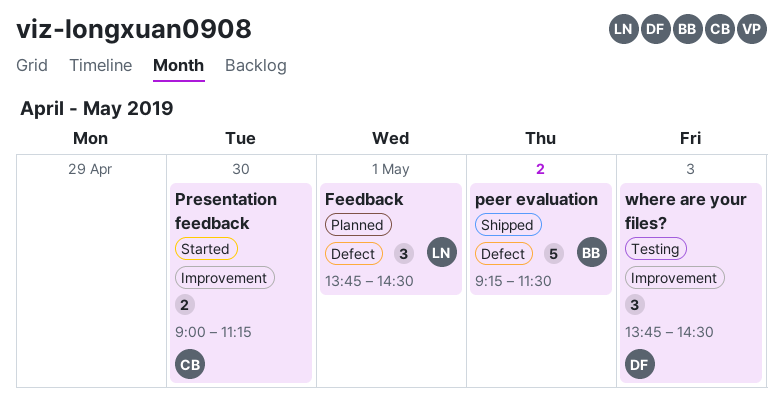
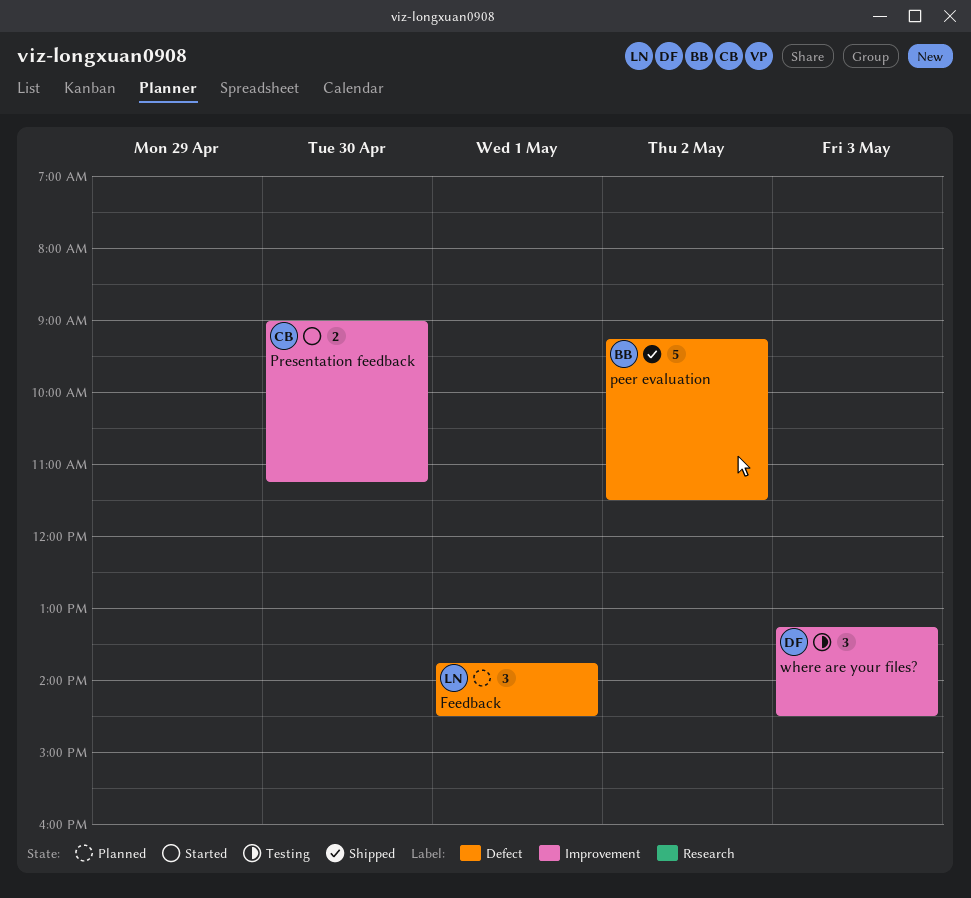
where are your files?, begins: 13:45 -> 13:15

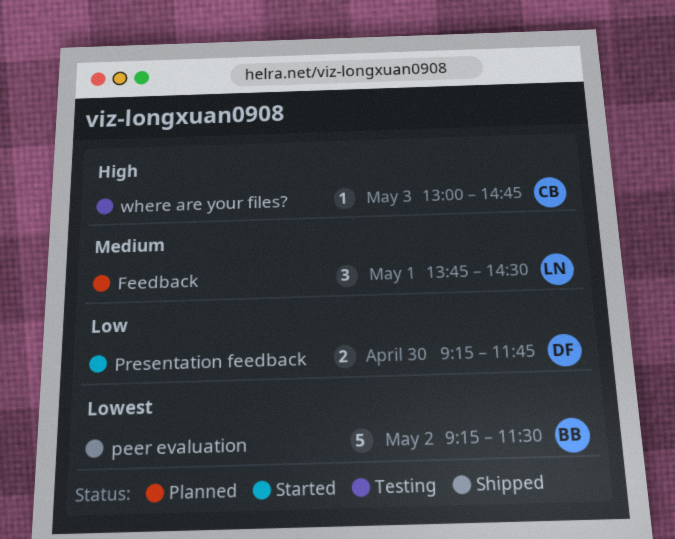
Presentation feedback, owner: CB -> DF
Presentation feedback, begins: 09:00 -> 09:15
Presentation feedback, ends: 11:15 -> 11:45
where are your files?, owner: DF -> CB
where are your files?, estimate: 3 -> 1
where are your files?, begins: 13:15 -> 13:00
where are your files?, ends: 14:30 -> 14:45

